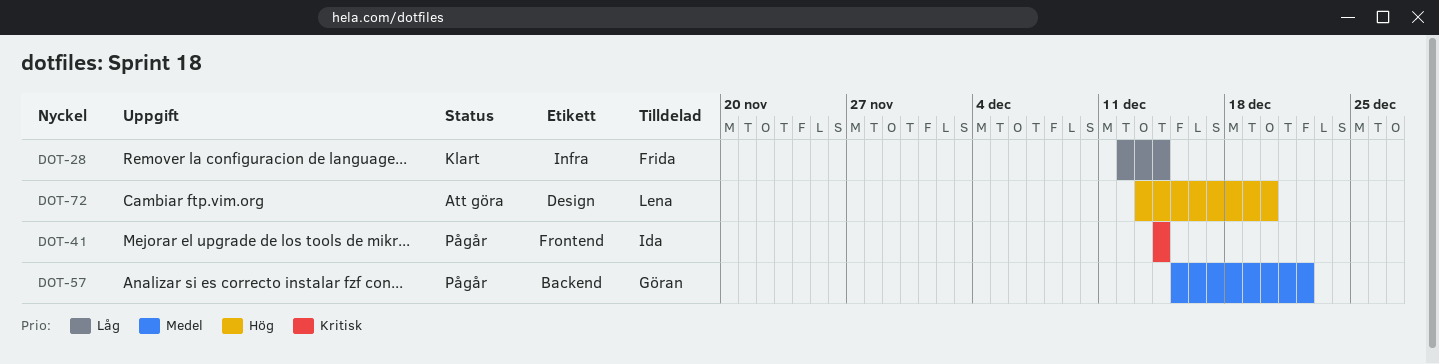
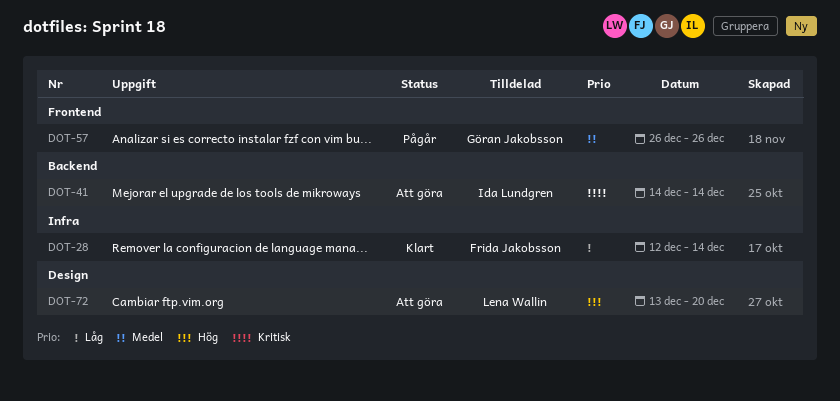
DOT-41, status: Pågår -> Att göra
DOT-41, label: Frontend -> Backend
DOT-57, label: Backend -> Frontend
DOT-57, start: Dec 15 -> Dec 26
DOT-57, due: Dec 22 -> Dec 26

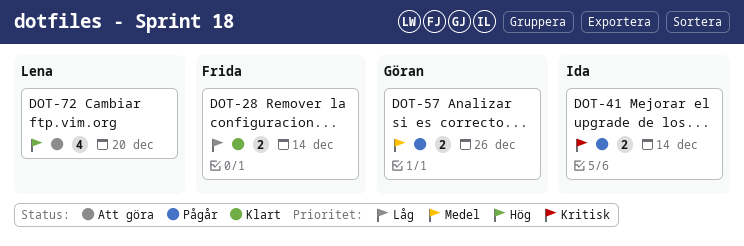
DOT-41, status: Att göra -> Pågår

